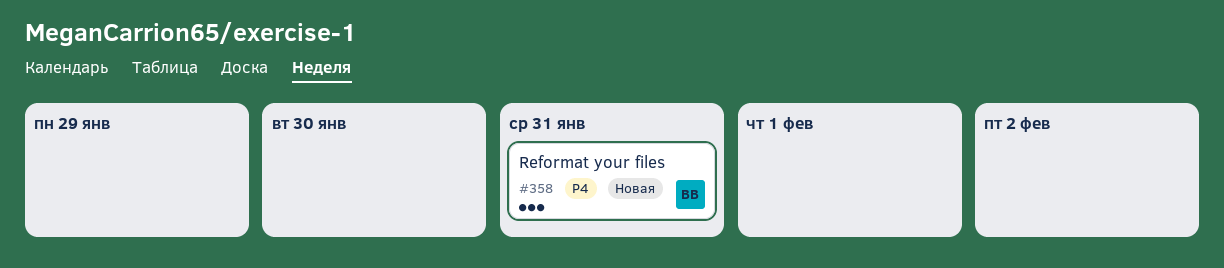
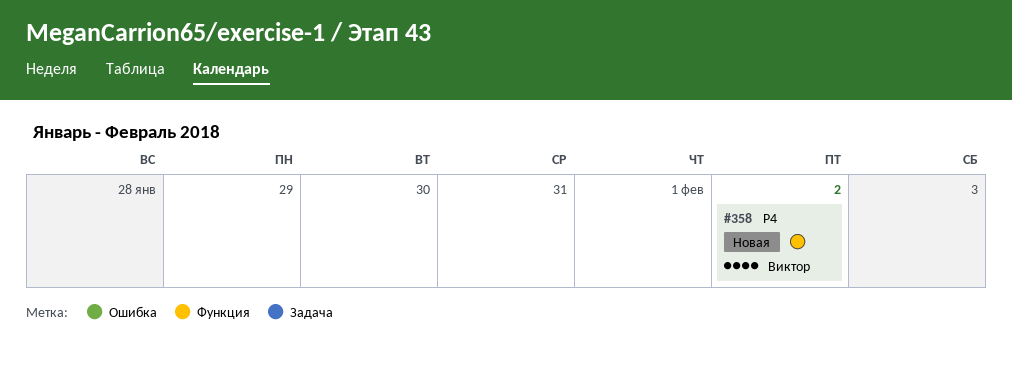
#358, estimate: 3 -> 4
#358, due: Jan 31 -> Feb 2

